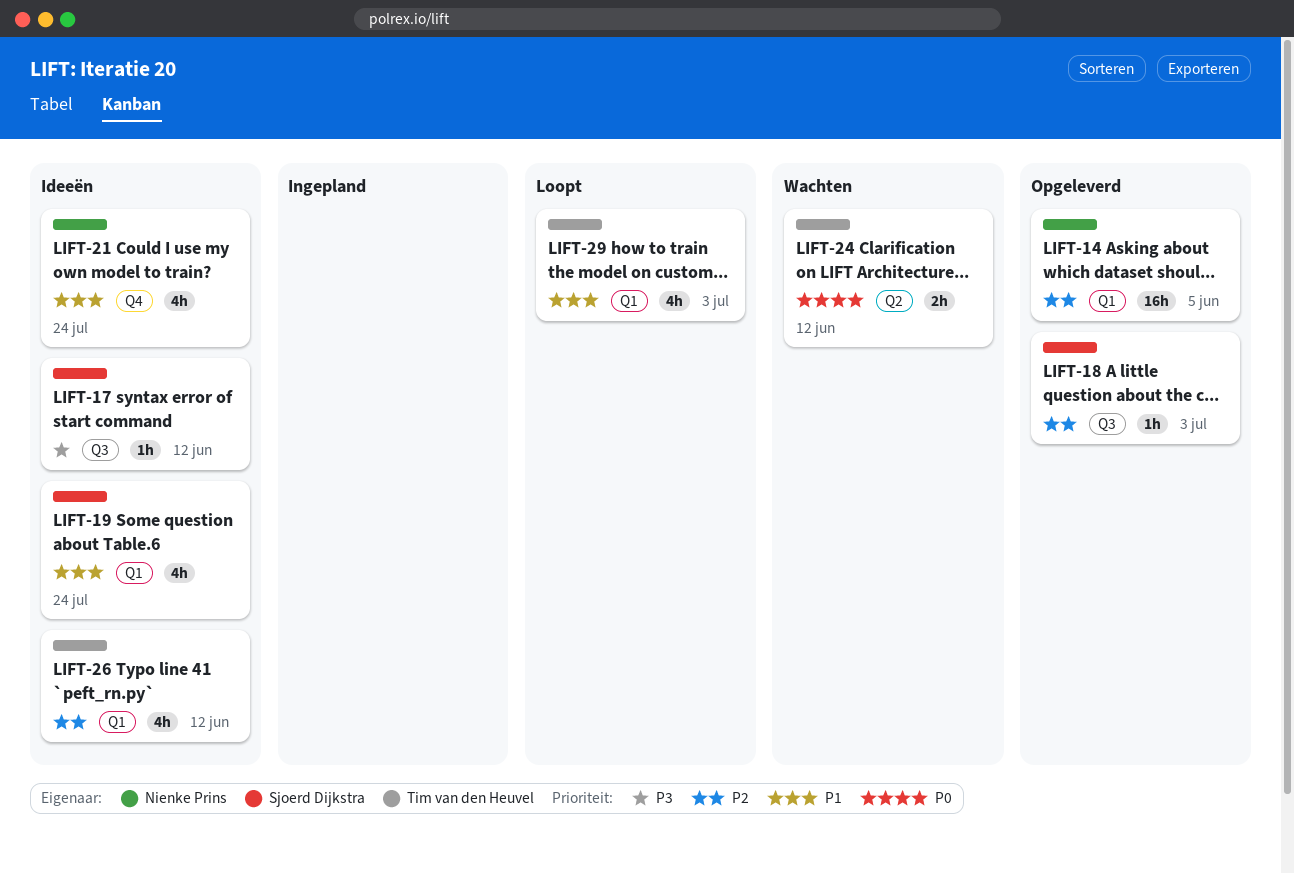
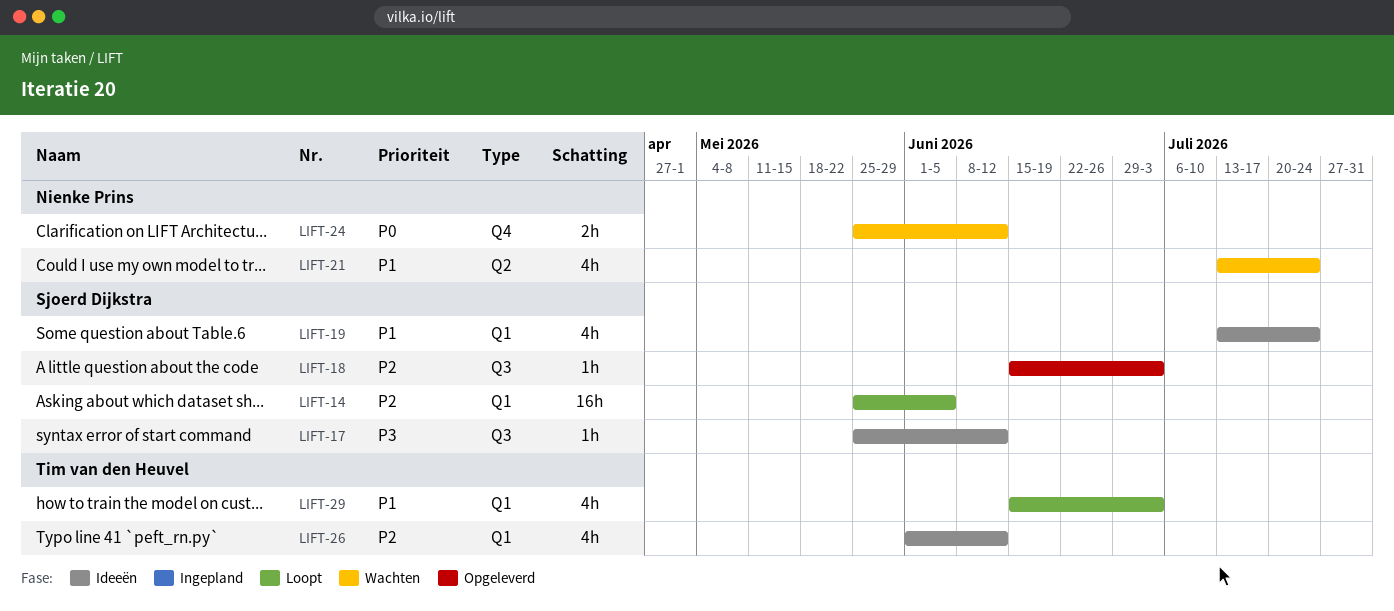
LIFT-14, status: Opgeleverd -> Loopt
LIFT-14, owner: Nienke Prins -> Sjoerd Dijkstra
LIFT-21, status: Ideeën -> Wachten
LIFT-21, label: Q4 -> Q2
LIFT-24, owner: Tim van den Heuvel -> Nienke Prins
LIFT-24, label: Q2 -> Q4

